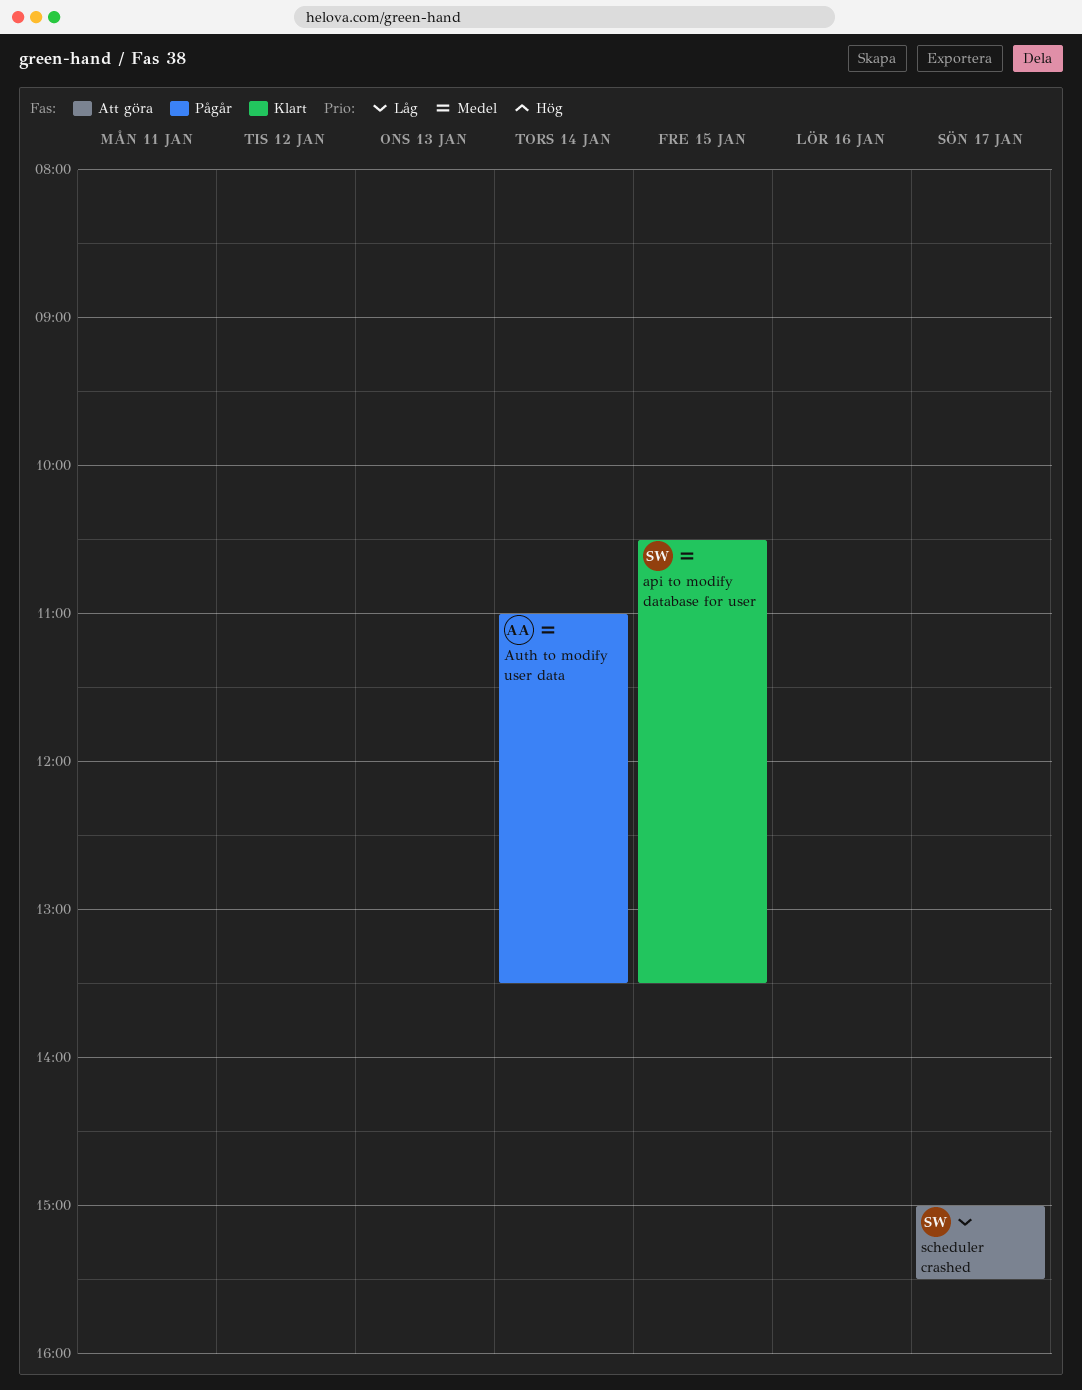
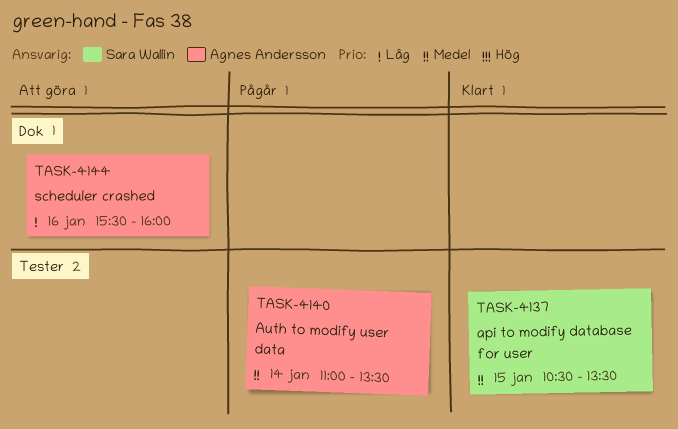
scheduler crashed, owner: Sara Wallin -> Agnes Andersson
scheduler crashed, day: Jan 17 -> Jan 16
scheduler crashed, begins: 15:00 -> 15:30
scheduler crashed, ends: 15:30 -> 16:00

